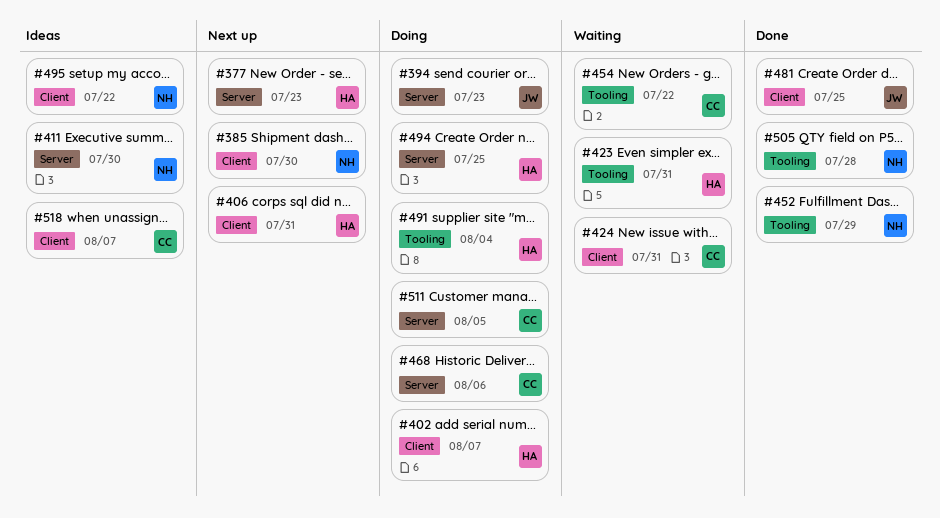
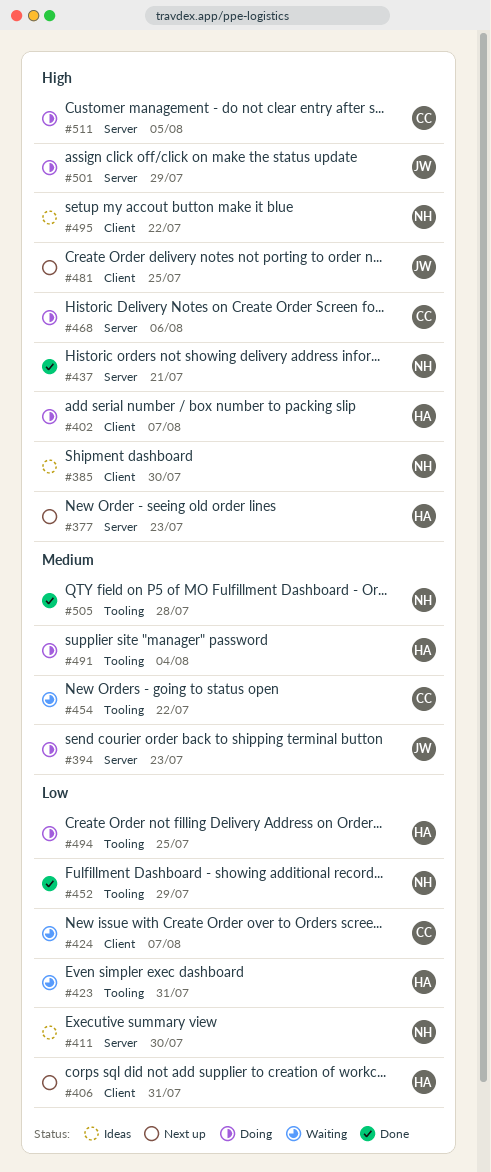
#385, status: Next up -> Ideas
#424, due: Jul 31 -> Aug 7
#437: none -> present
#481, status: Done -> Next up
#494, label: Server -> Tooling
#501: none -> present
#518: present -> none

